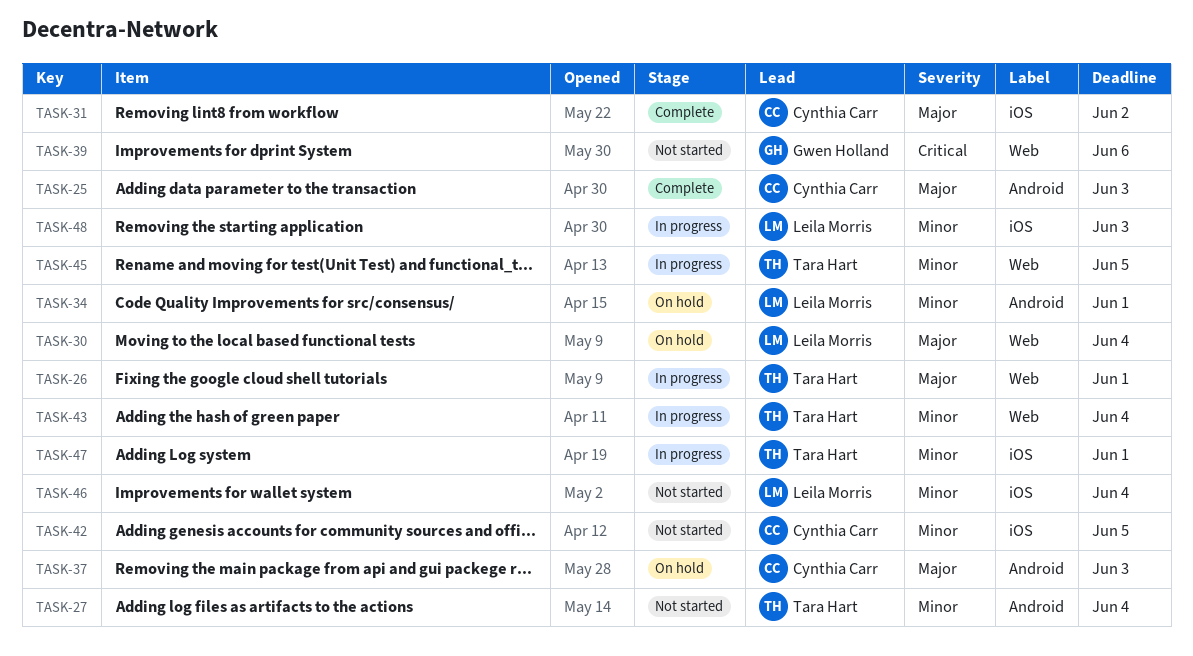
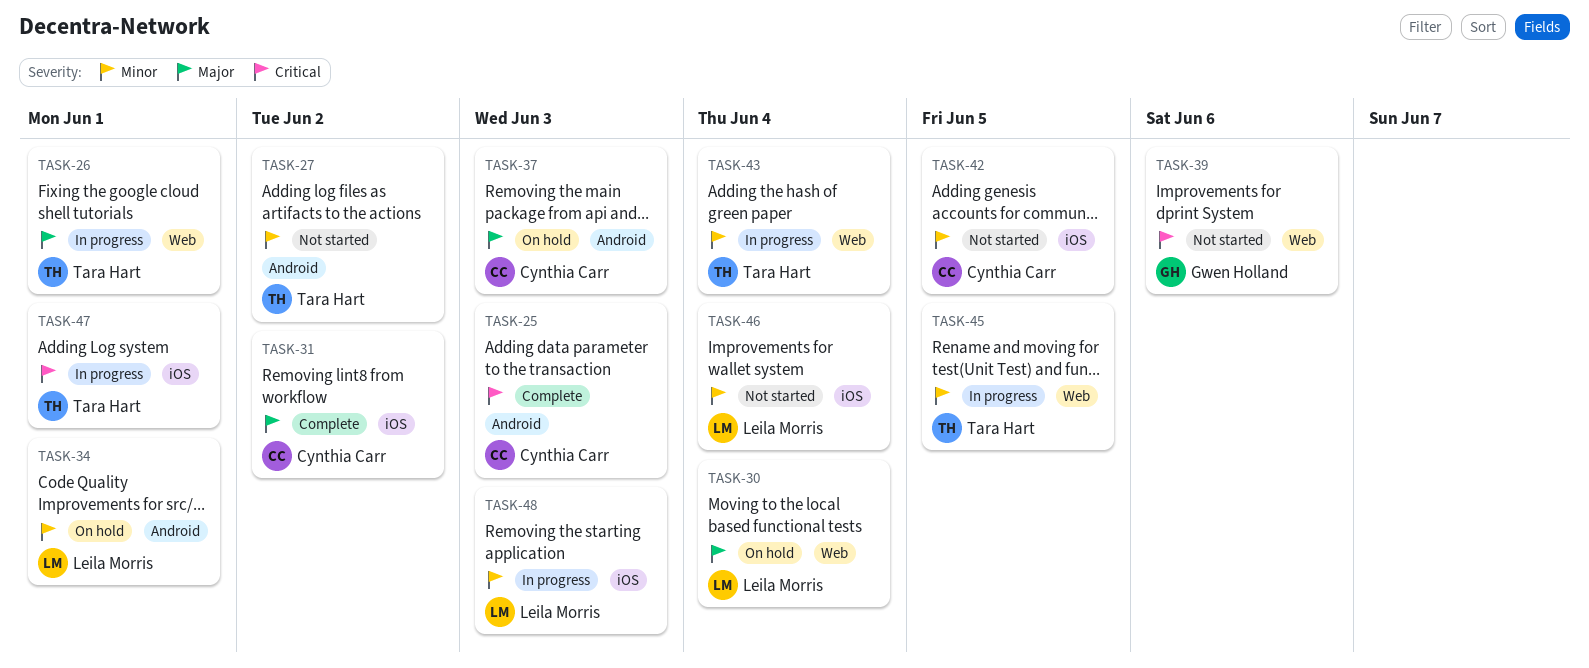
TASK-25, priority: Major -> Critical
TASK-27, due: Jun 4 -> Jun 2
TASK-47, priority: Minor -> Critical

